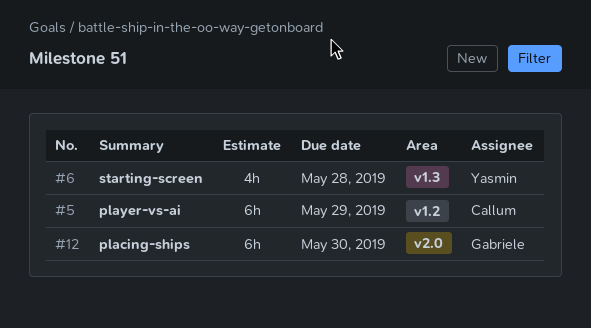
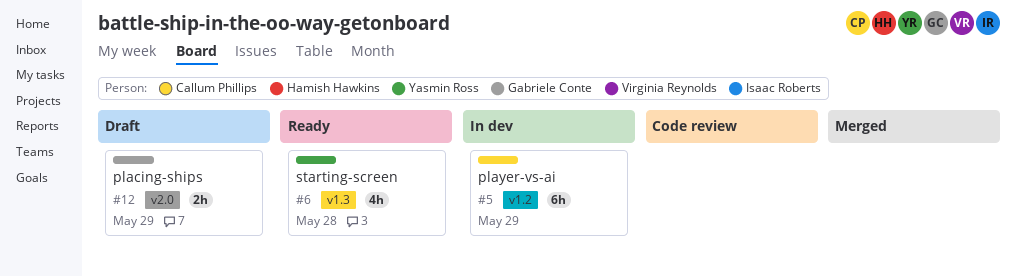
#12, estimate: 6h -> 2h
#12, due: May 30 -> May 29

